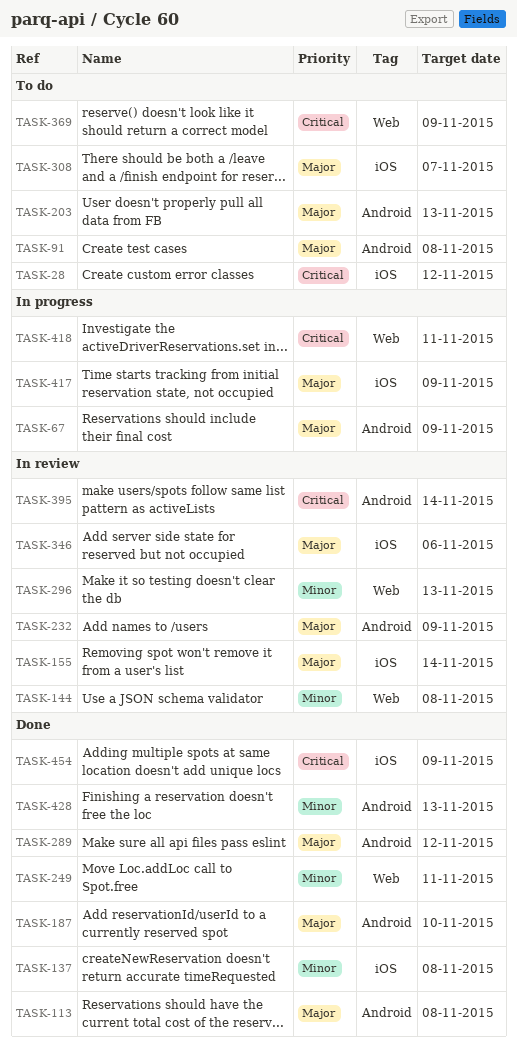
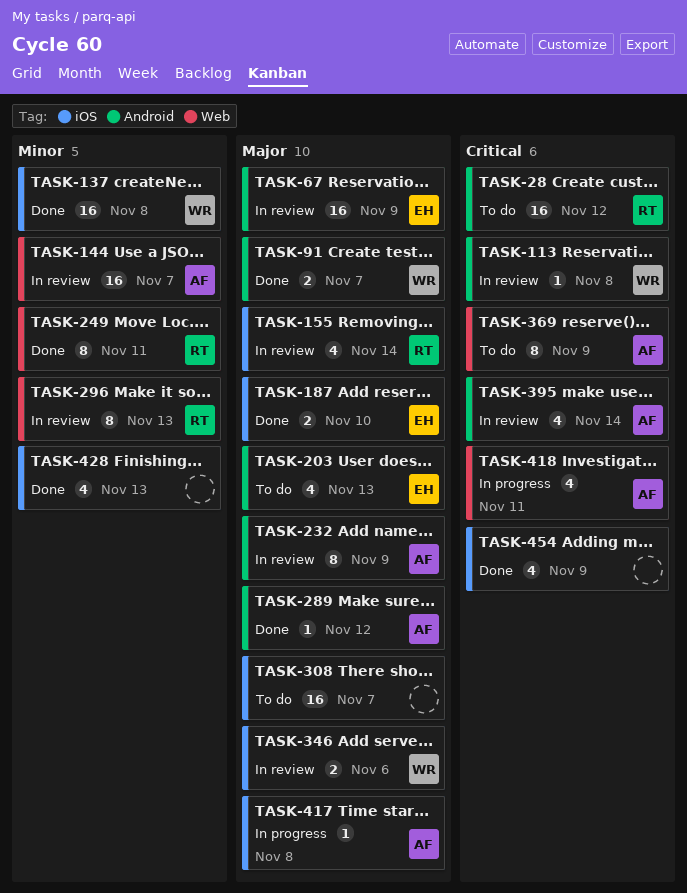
TASK-28, label: iOS -> Android
TASK-67, status: In progress -> In review
TASK-91, status: To do -> Done
TASK-91, due: Nov 8 -> Nov 7
TASK-113, status: Done -> In review
TASK-113, priority: Major -> Critical
TASK-144, due: Nov 8 -> Nov 7
TASK-187, label: Android -> iOS
TASK-417, due: Nov 9 -> Nov 8
TASK-428, label: Android -> iOS

